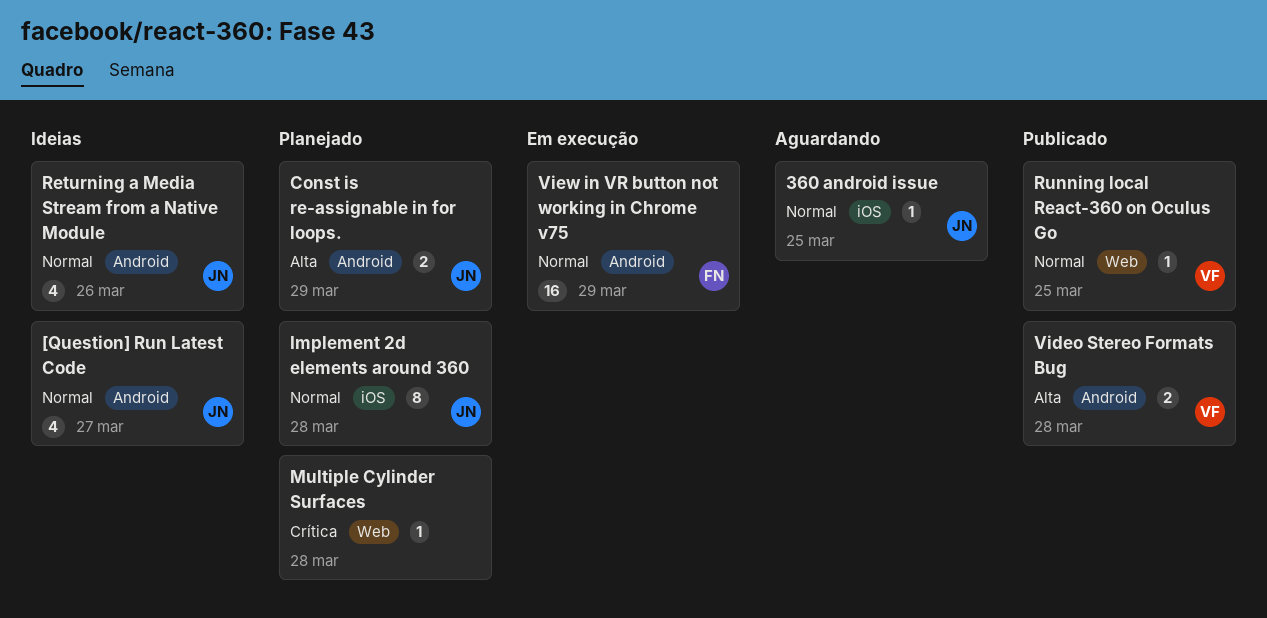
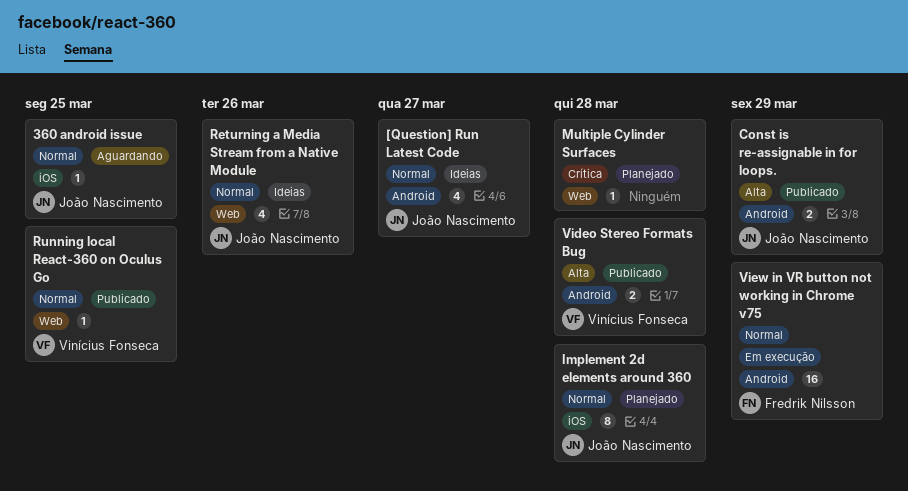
Const is re-assignable in for loops., status: Planejado -> Publicado
Returning a Media Stream from a Native Module, label: Android -> Web

